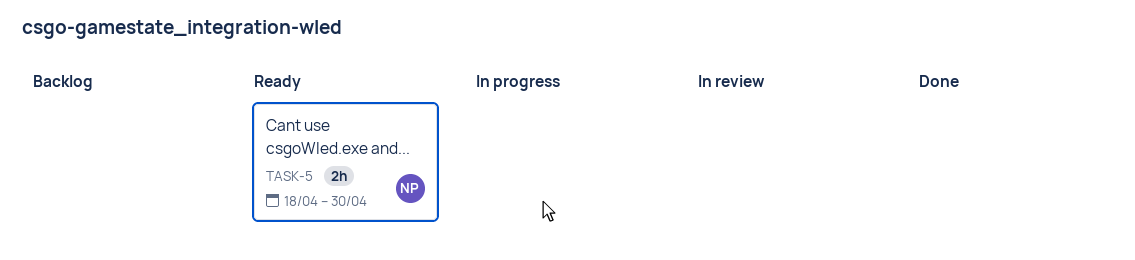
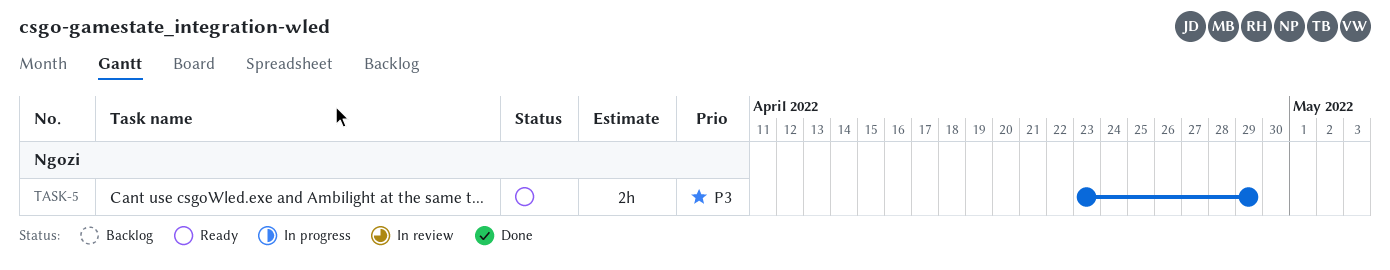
TASK-5, start: Apr 18 -> Apr 23
TASK-5, due: Apr 30 -> Apr 29

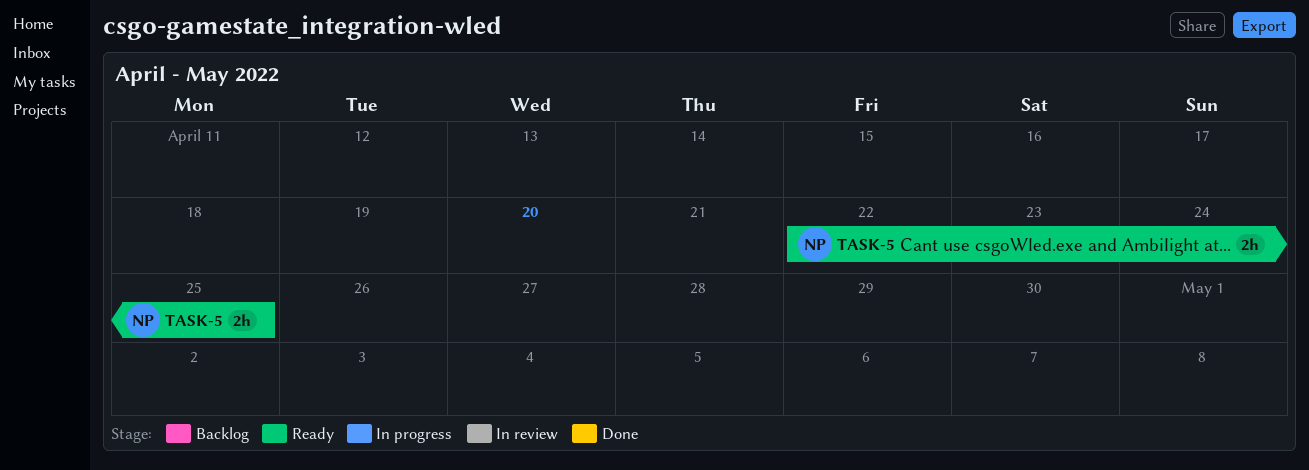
TASK-5, start: Apr 23 -> Apr 22
TASK-5, due: Apr 29 -> Apr 25

